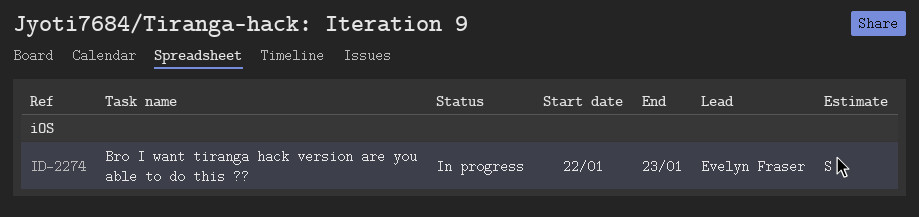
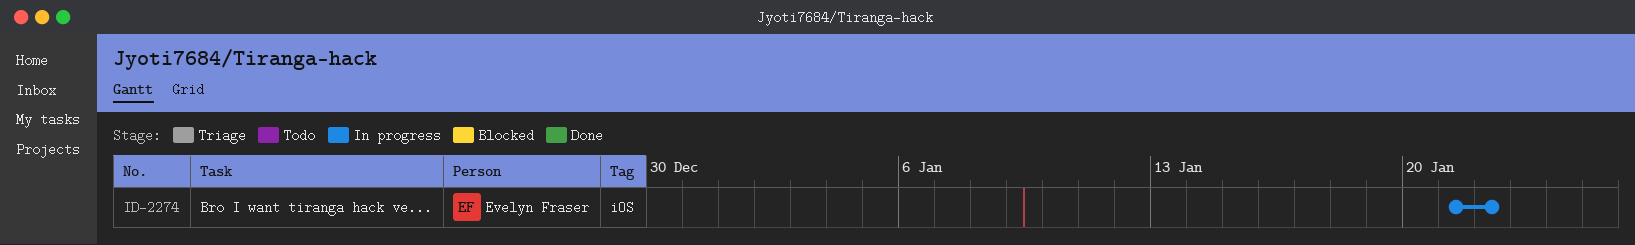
ID-2274, start: Jan 22 -> Jan 21
ID-2274, due: Jan 23 -> Jan 22

